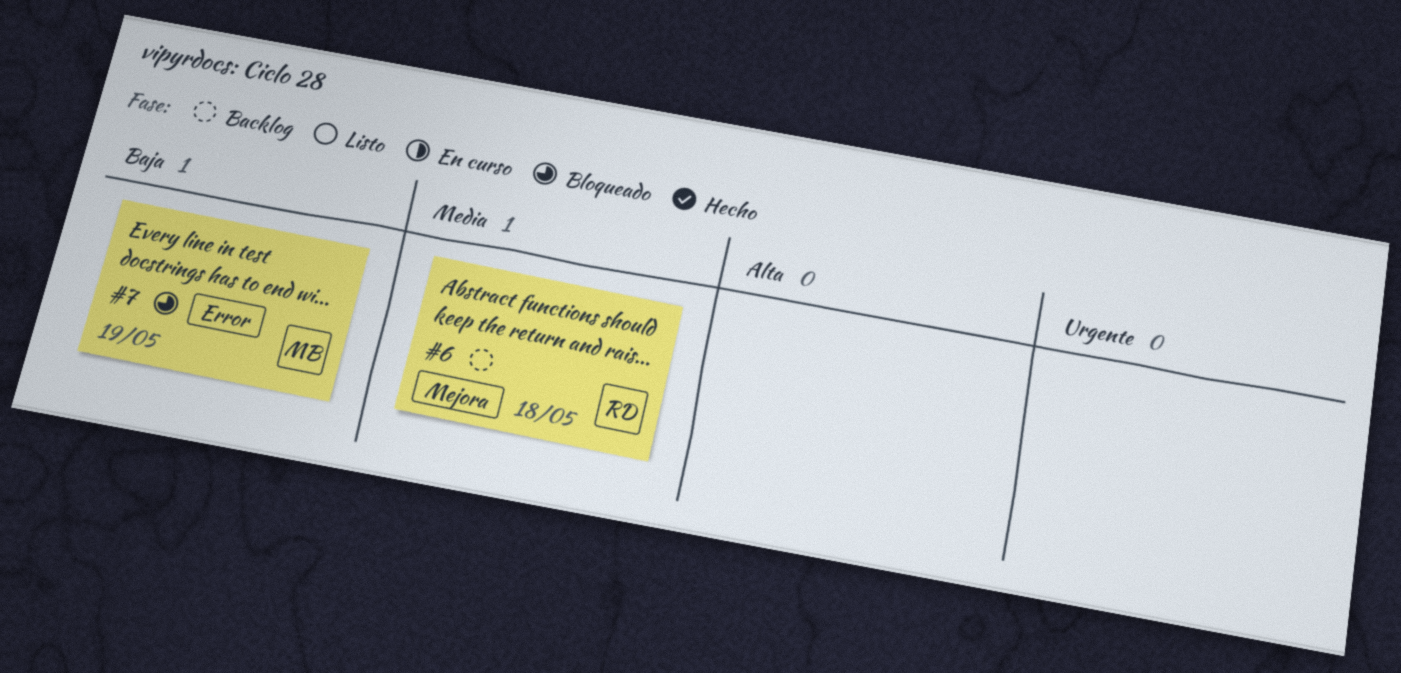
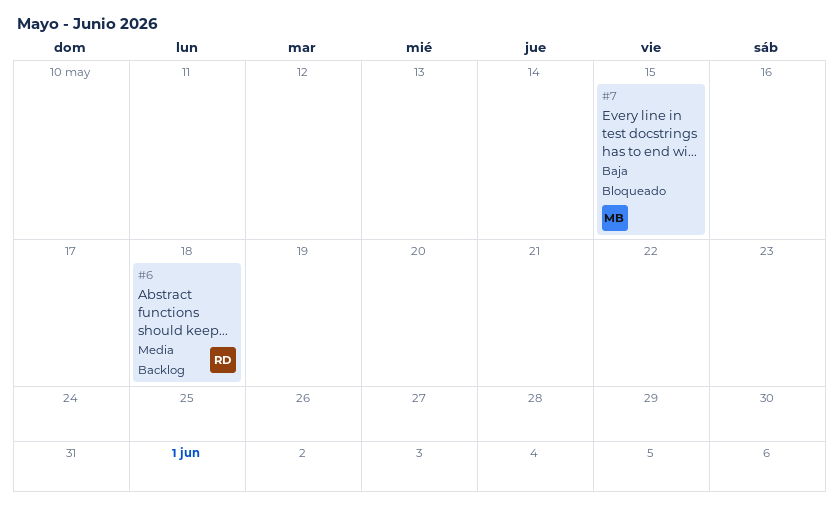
#7, due: May 19 -> May 15

